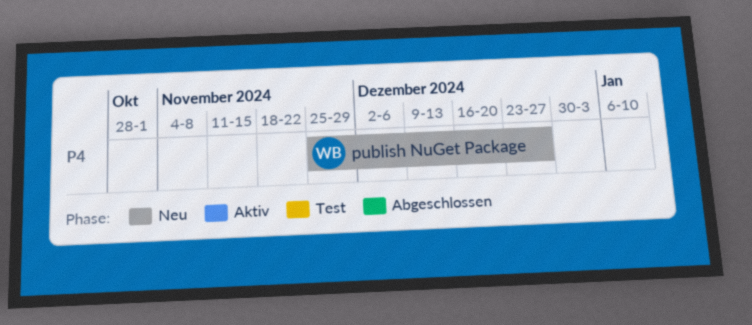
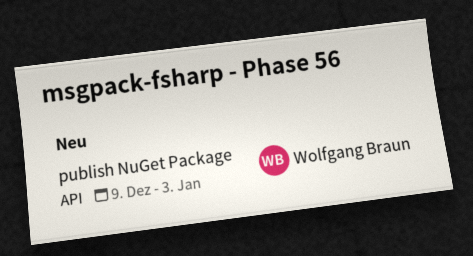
publish NuGet Package, start: Nov 25 -> Dec 9
publish NuGet Package, due: Dec 27 -> Jan 3

